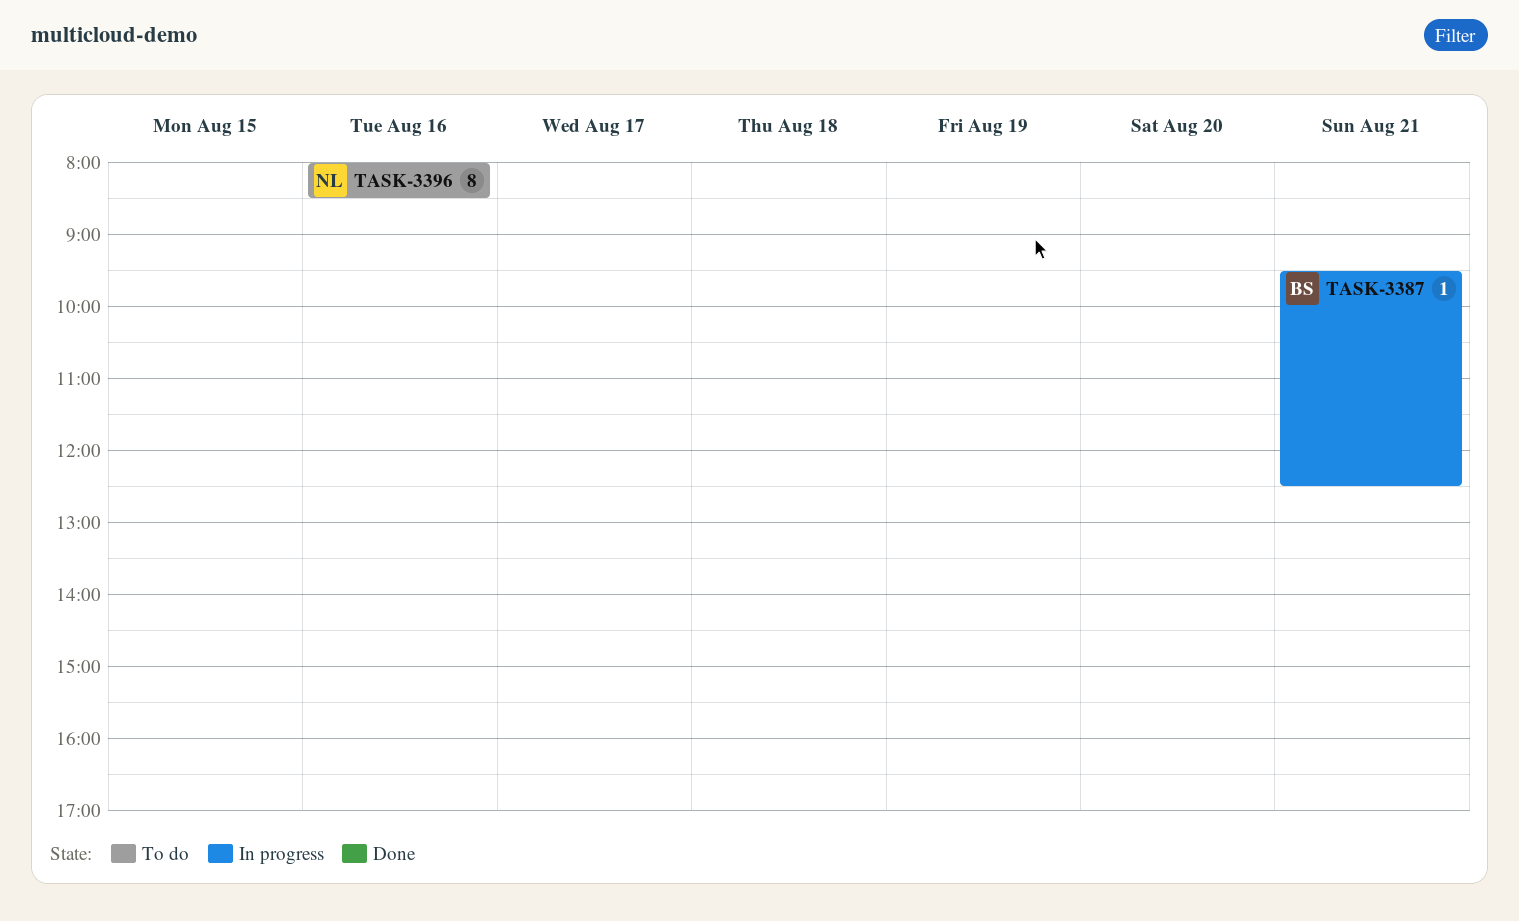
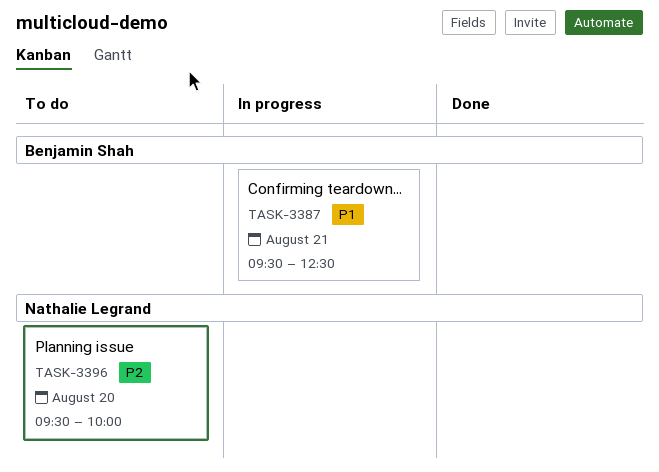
TASK-3396, day: Aug 16 -> Aug 20
TASK-3396, begins: 08:00 -> 09:30
TASK-3396, ends: 08:30 -> 10:00

